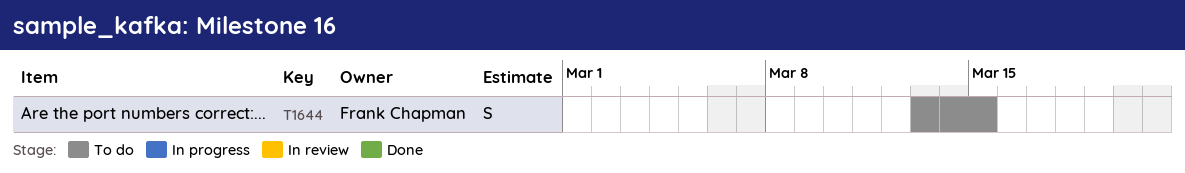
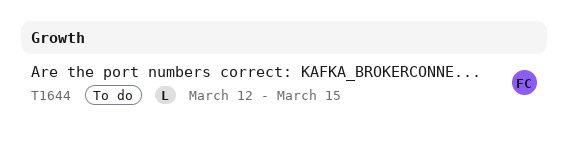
T1644, estimate: S -> L
T1644, start: Mar 13 -> Mar 12

